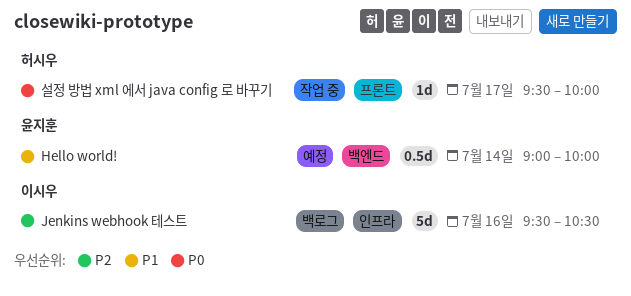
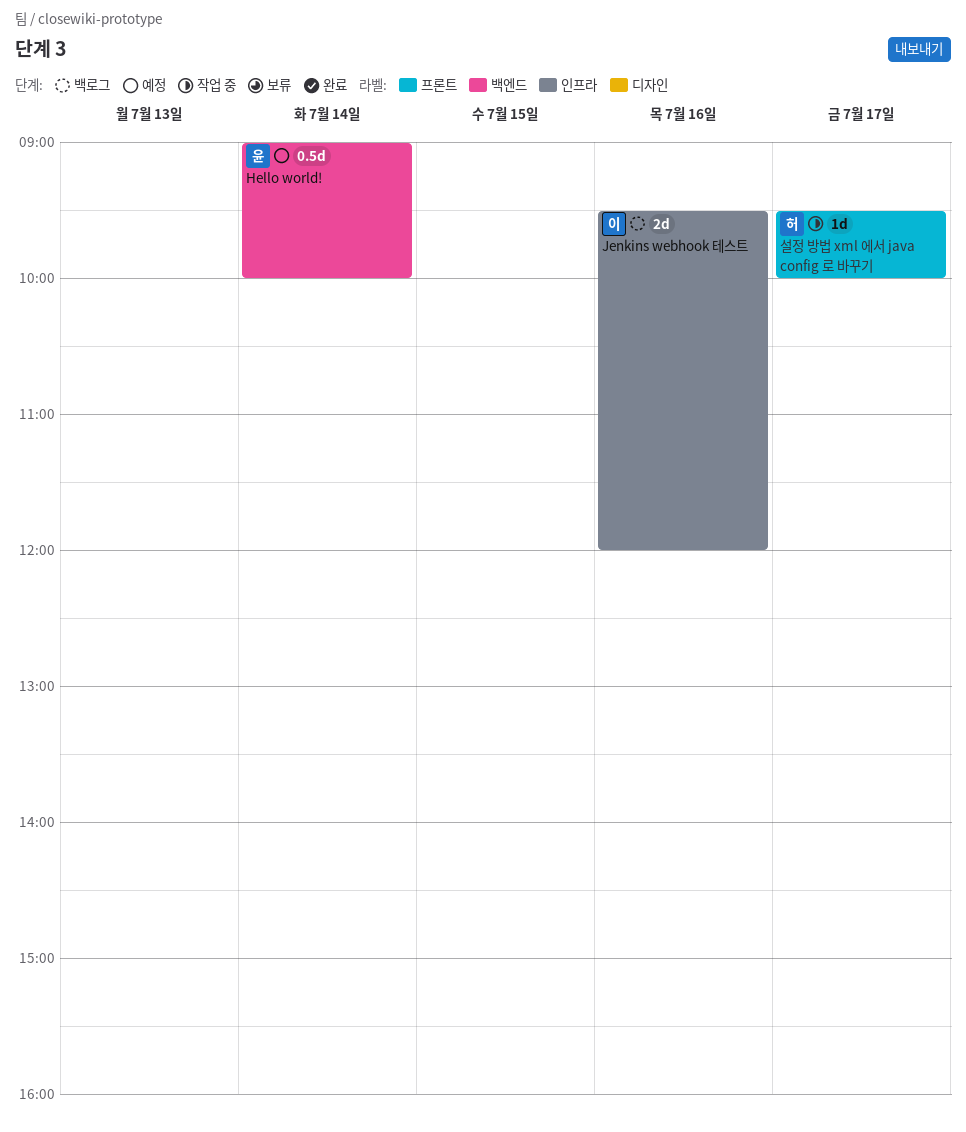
Jenkins webhook 테스트, estimate: 5d -> 2d
Jenkins webhook 테스트, ends: 10:30 -> 12:00

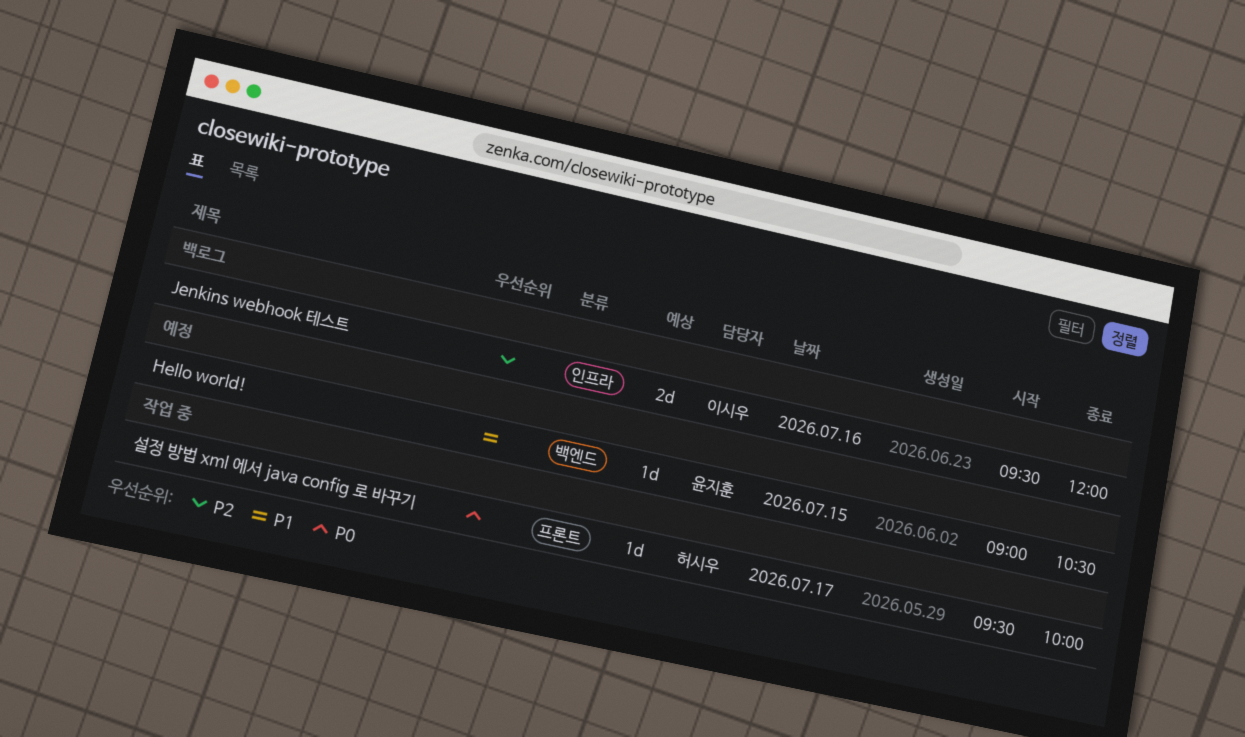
Hello world!, estimate: 0.5d -> 1d
Hello world!, day: Jul 14 -> Jul 15
Hello world!, ends: 10:00 -> 10:30

